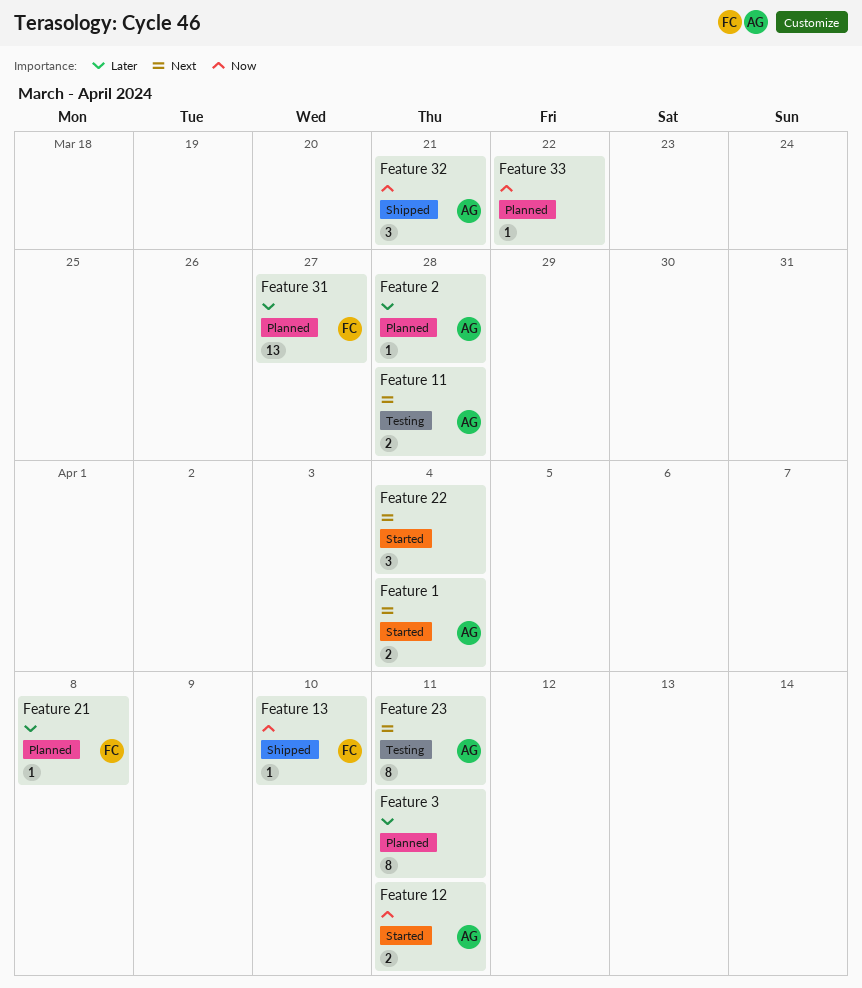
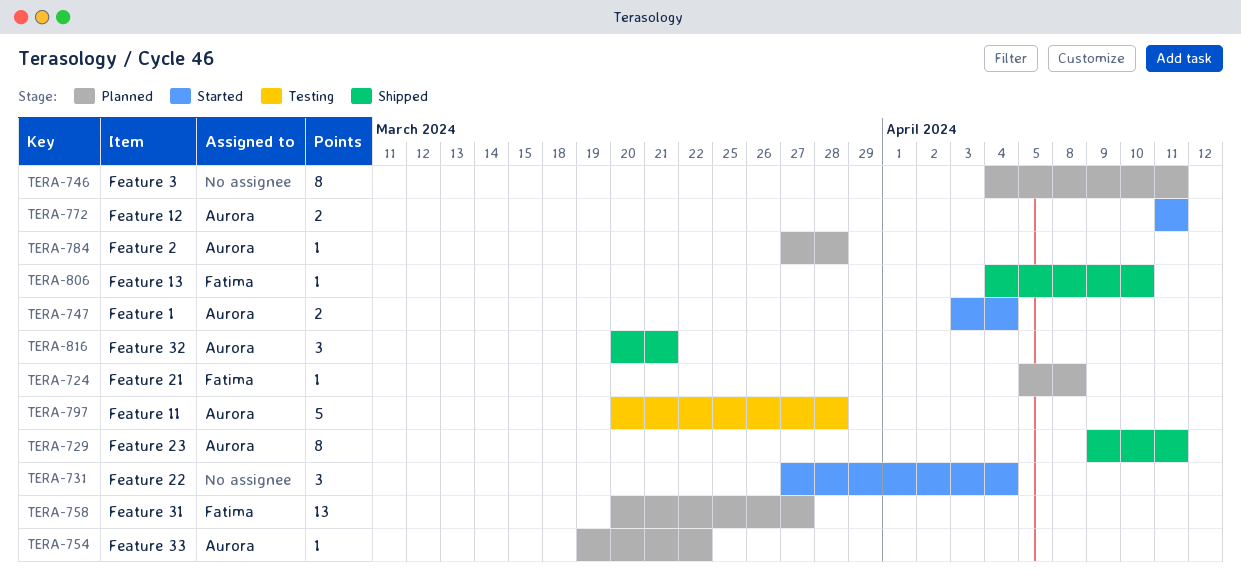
Feature 11, estimate: 2 -> 5
Feature 23, status: Testing -> Shipped
Feature 33, owner: none -> Aurora

